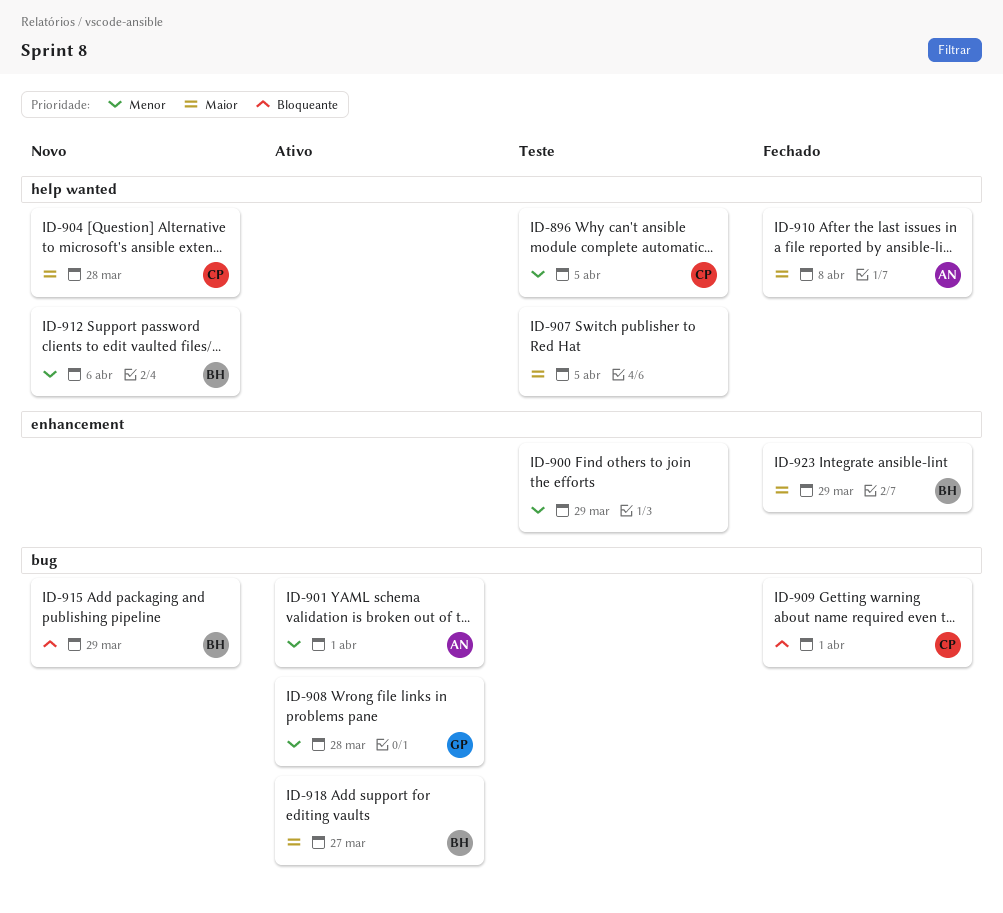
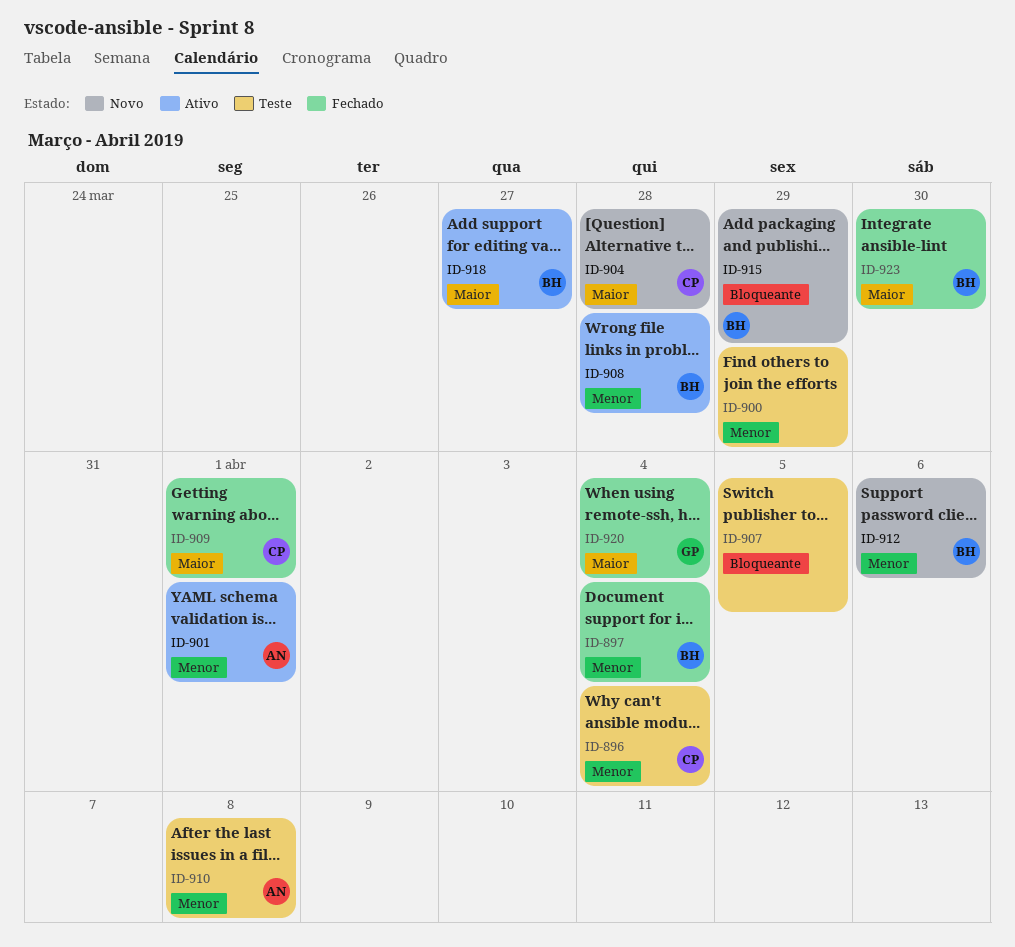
ID-896, due: Apr 5 -> Apr 4
ID-897: none -> present
ID-907, priority: Maior -> Bloqueante
ID-908, owner: GP -> BH
ID-909, priority: Bloqueante -> Maior
ID-910, status: Fechado -> Teste
ID-910, priority: Maior -> Menor
ID-920: none -> present
ID-923, due: Mar 29 -> Mar 30

